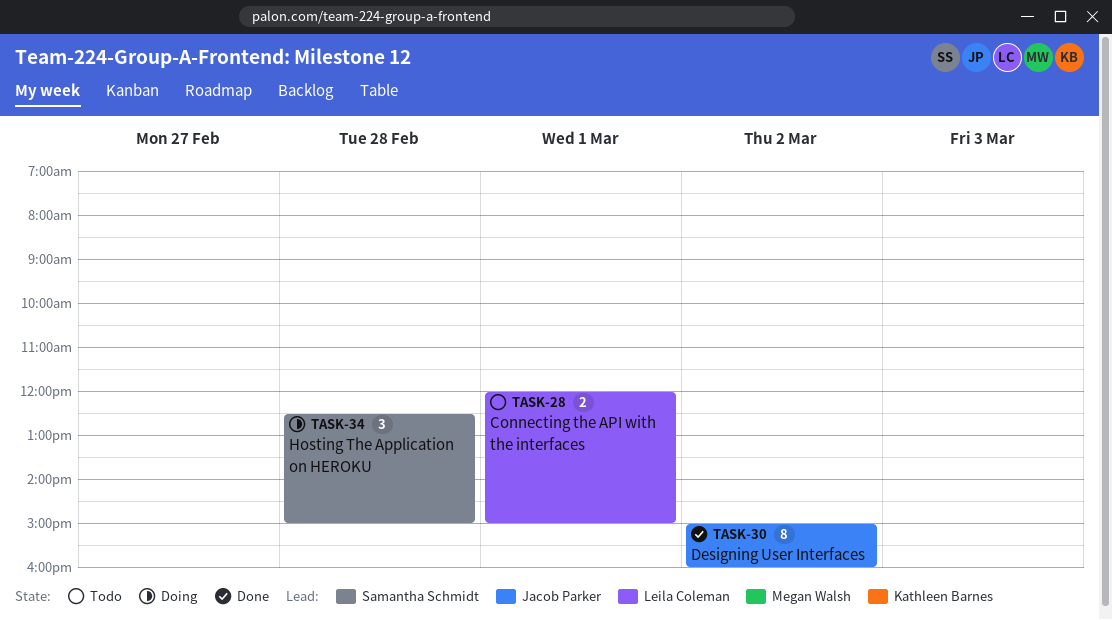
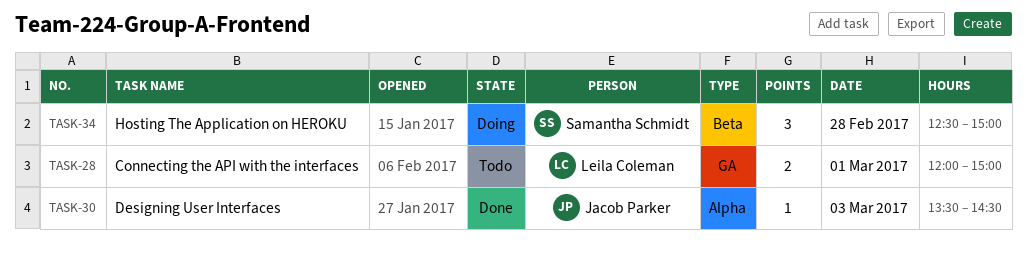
TASK-30, estimate: 8 -> 1
TASK-30, day: Mar 2 -> Mar 3
TASK-30, begins: 15:00 -> 13:30
TASK-30, ends: 16:00 -> 14:30

